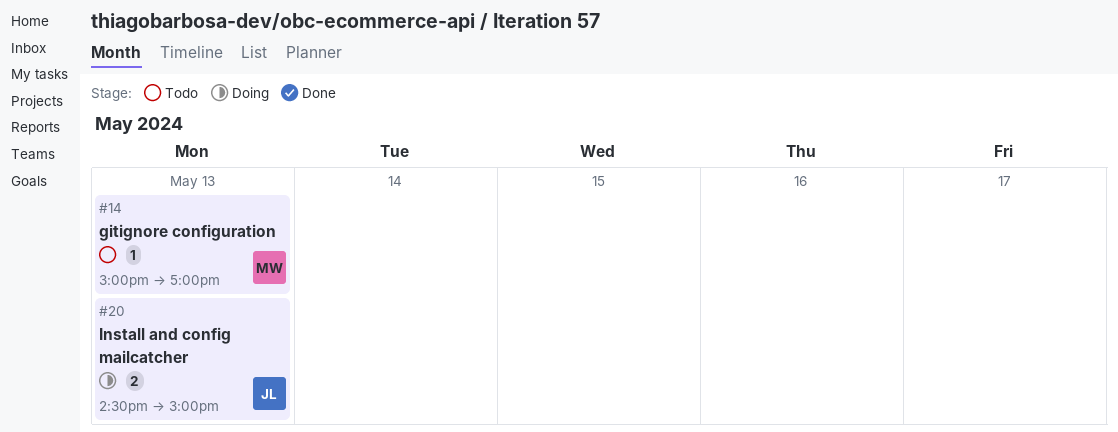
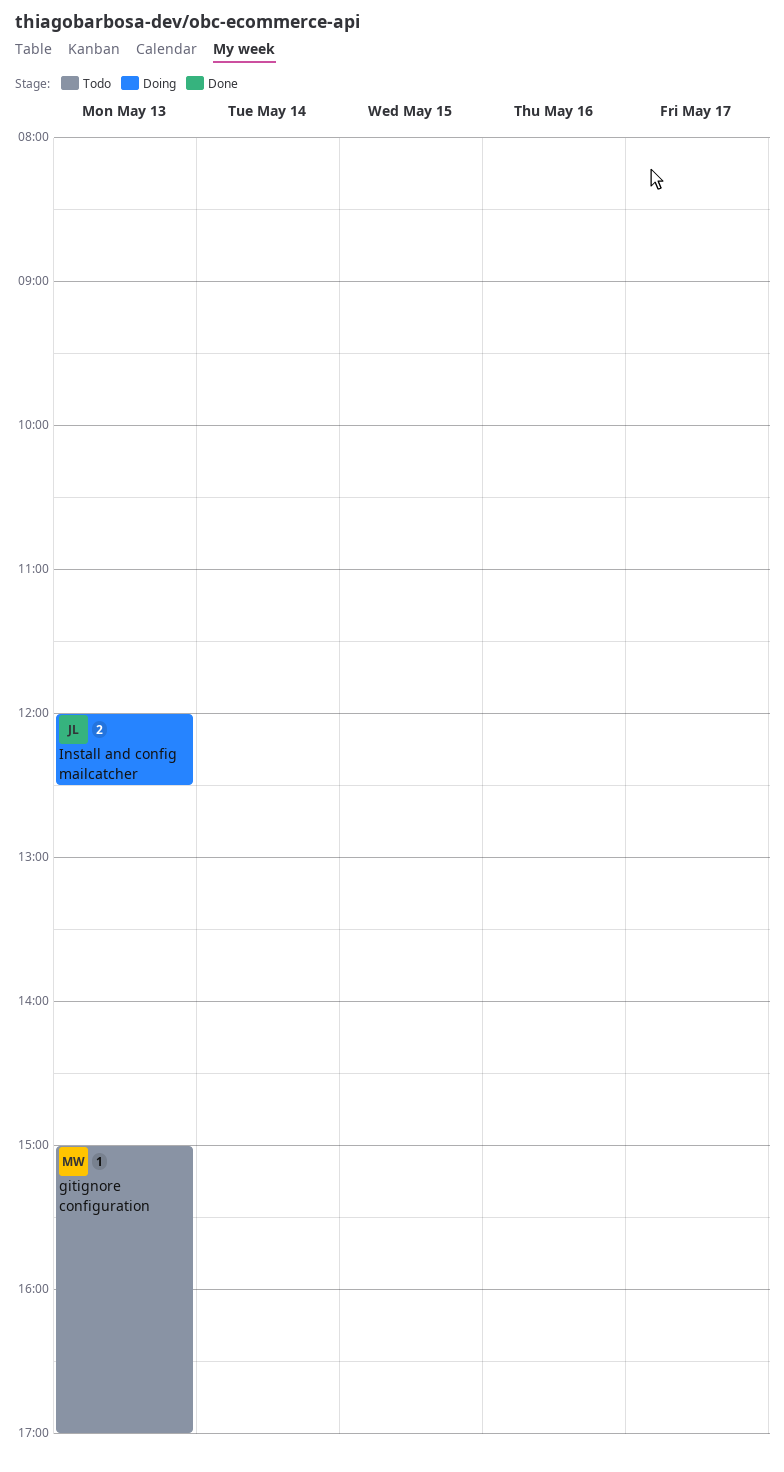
Install and config mailcatcher, begins: 14:30 -> 12:00
Install and config mailcatcher, ends: 15:00 -> 12:30

